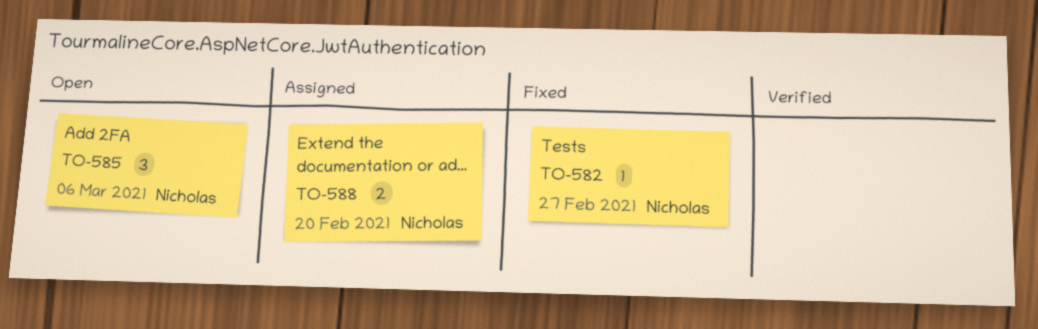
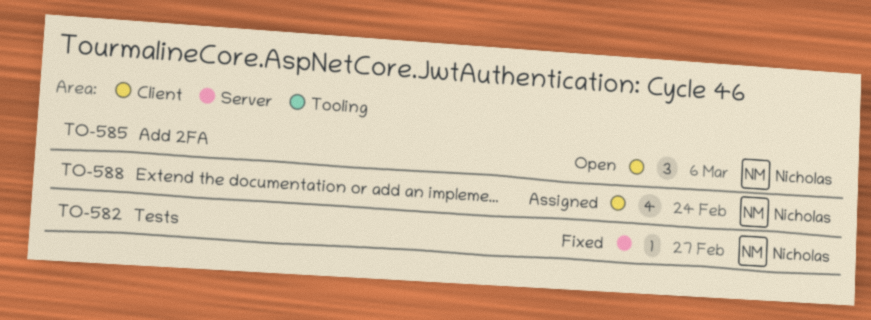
TO-588, estimate: 2 -> 4
TO-588, due: Feb 20 -> Feb 24

